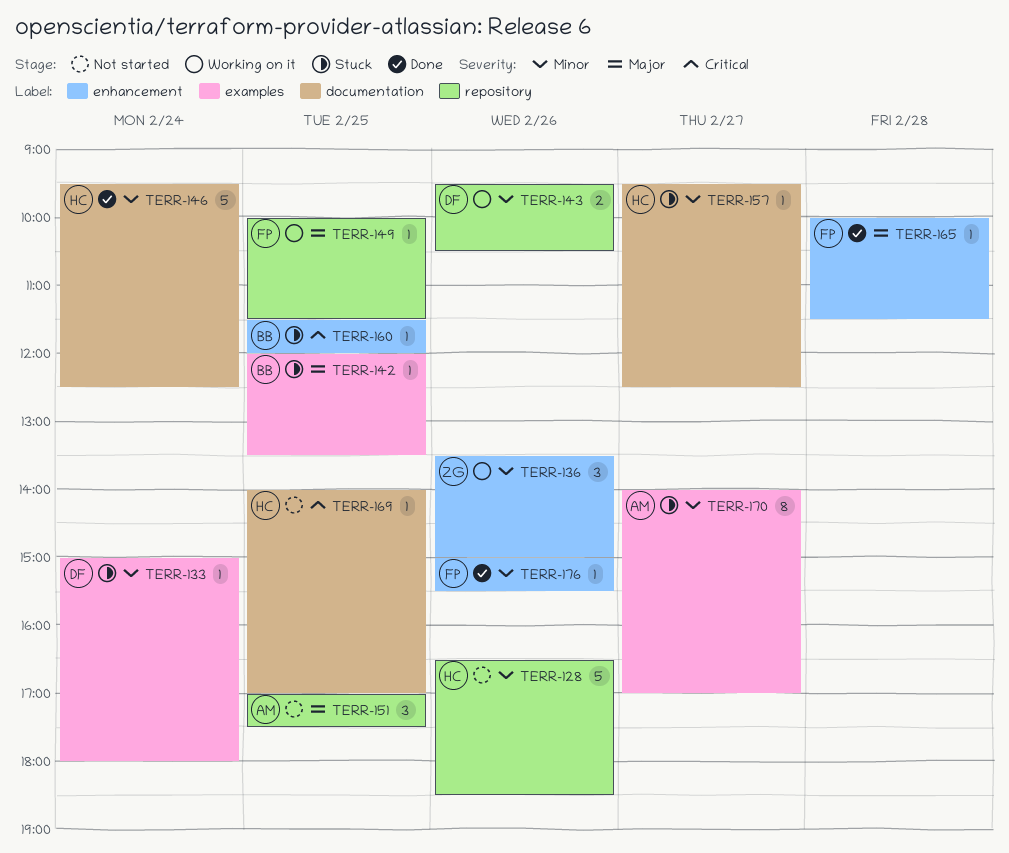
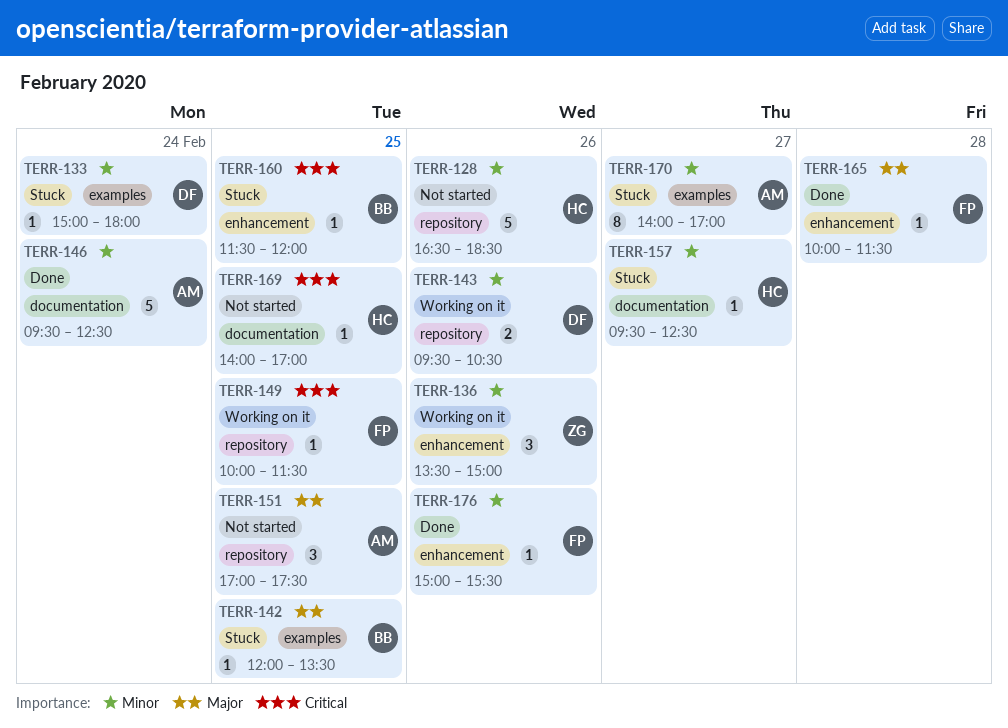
TERR-146, owner: HC -> AM
TERR-149, priority: Major -> Critical

